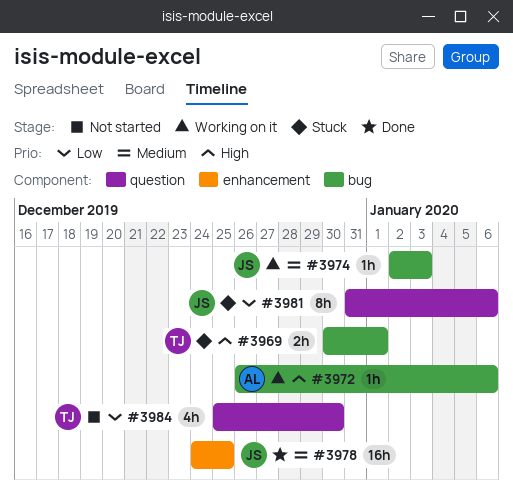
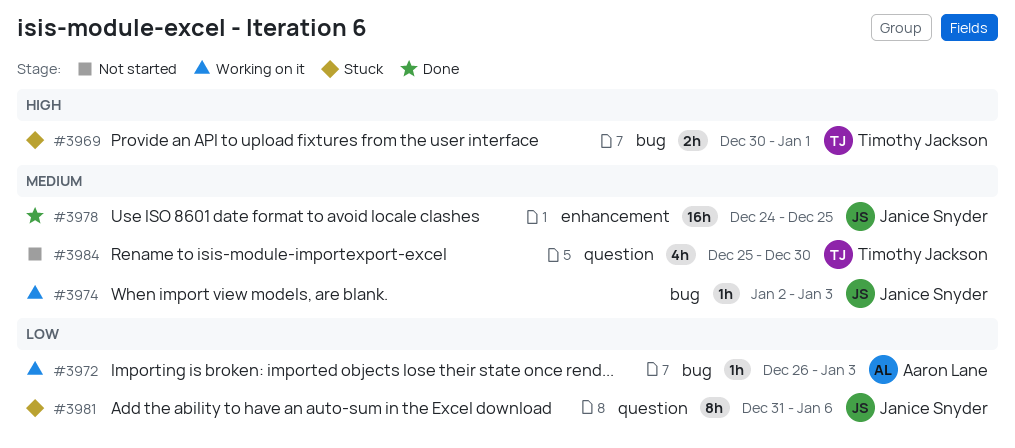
#3972, priority: High -> Low
#3972, due: Jan 6 -> Jan 3
#3984, priority: Low -> Medium

